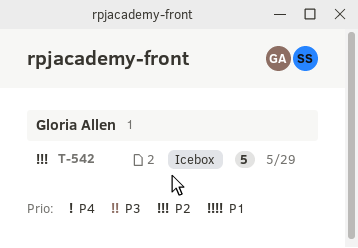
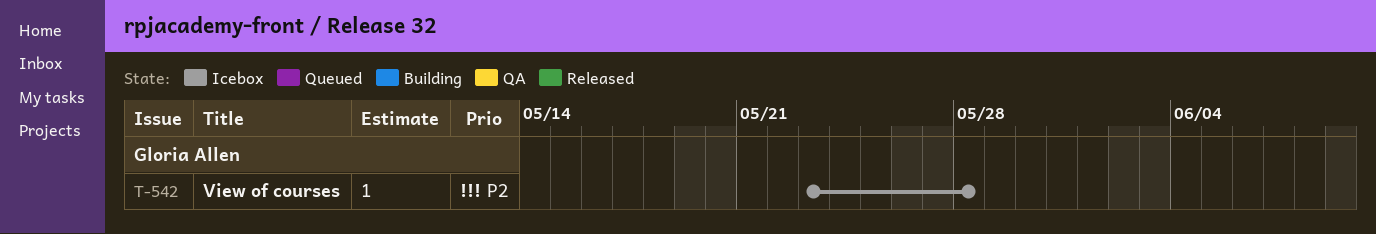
T-542, estimate: 5 -> 1
T-542, due: May 29 -> May 28

